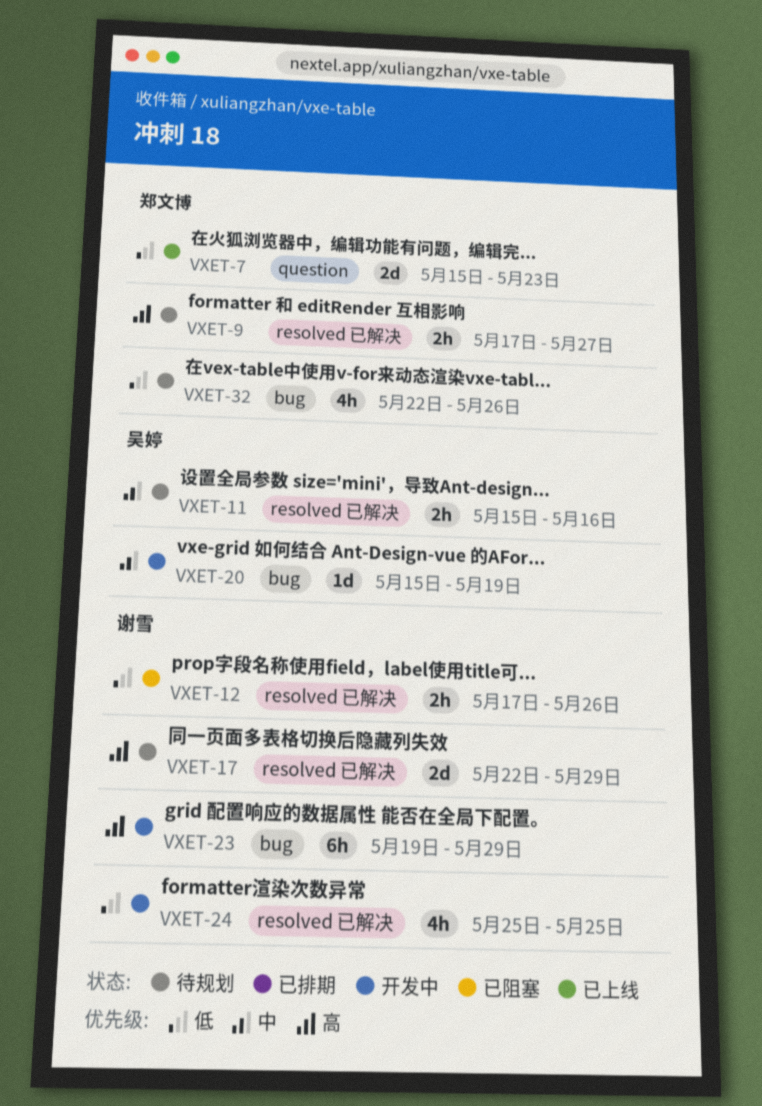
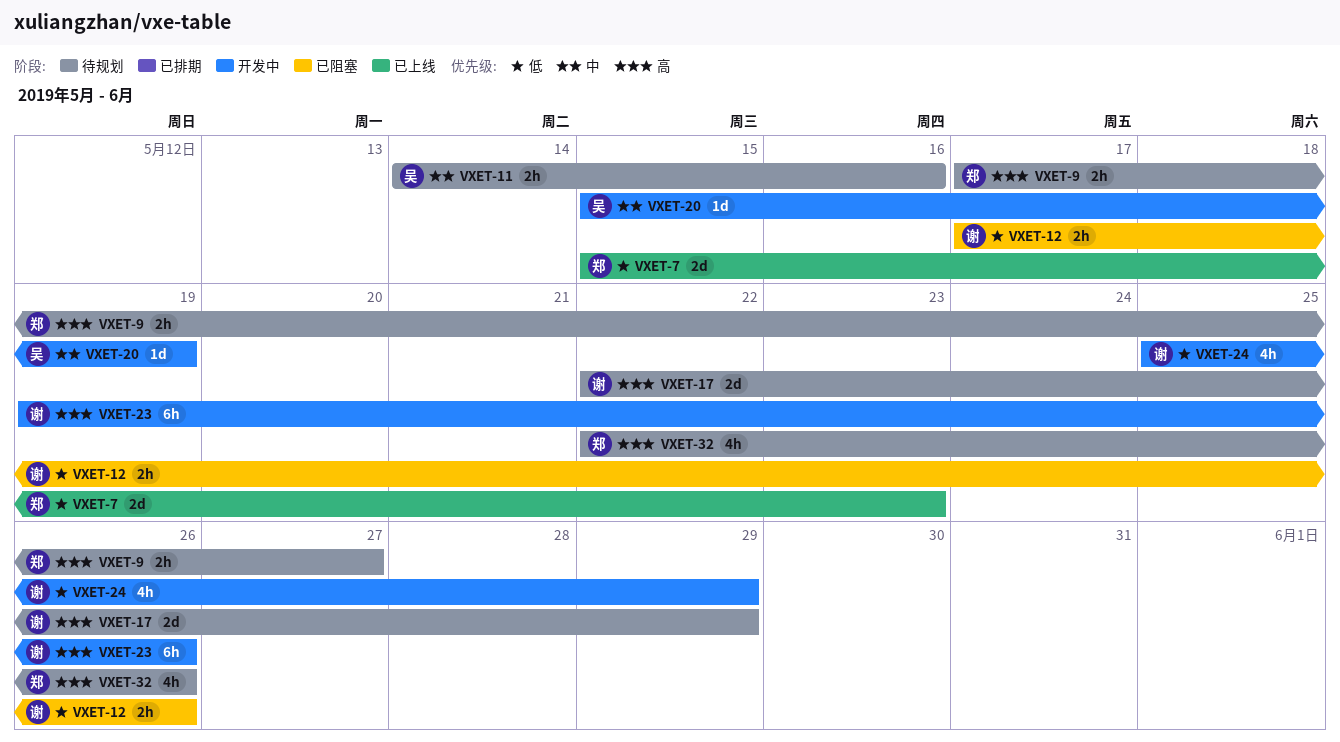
VXET-11, start: May 15 -> May 14
VXET-23, due: May 29 -> May 26
VXET-24, due: May 25 -> May 29
VXET-32, priority: 低 -> 高

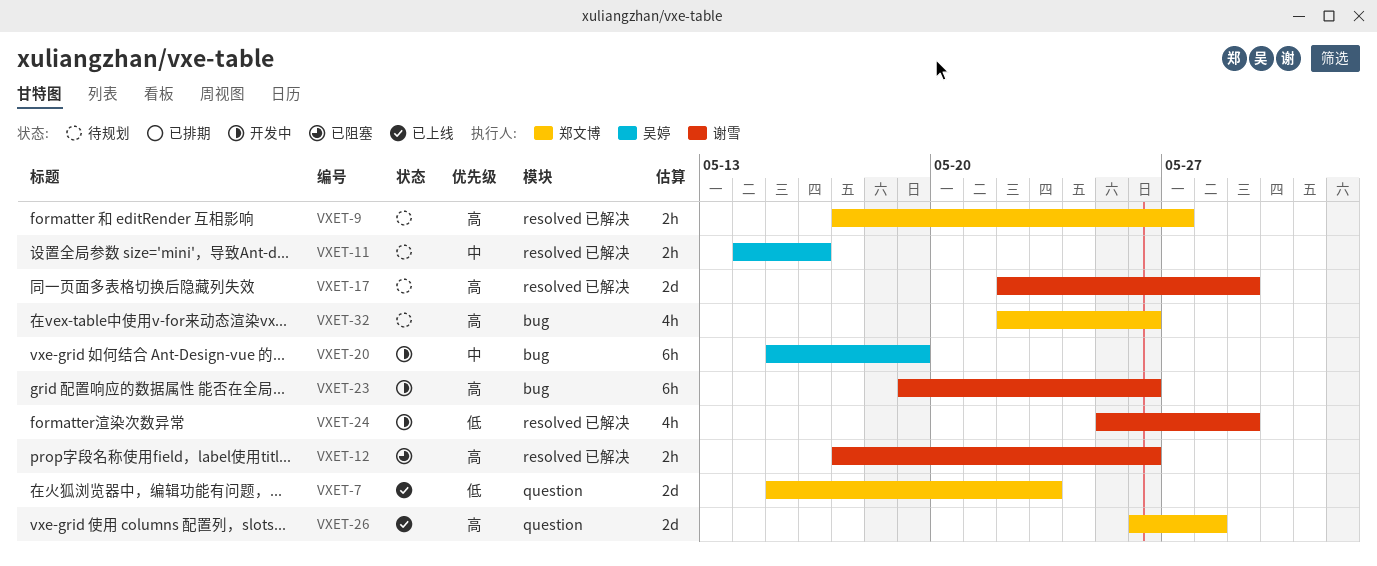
VXET-12, priority: 低 -> 高
VXET-20, estimate: 1d -> 6h
VXET-26: none -> present

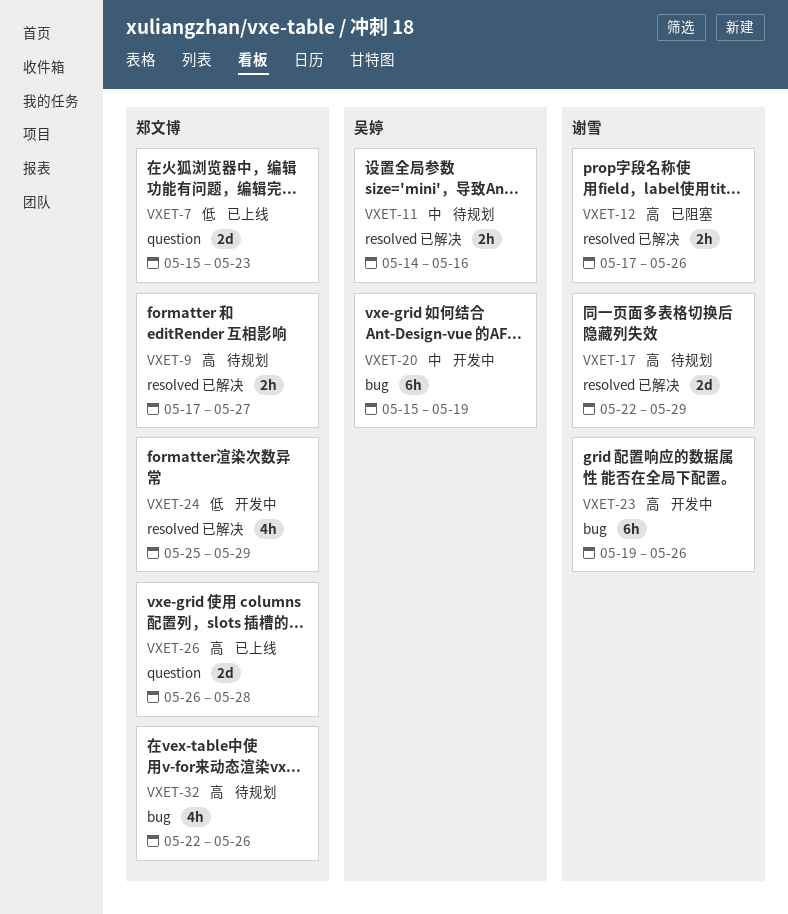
VXET-24, owner: 谢雪 -> 郑文博

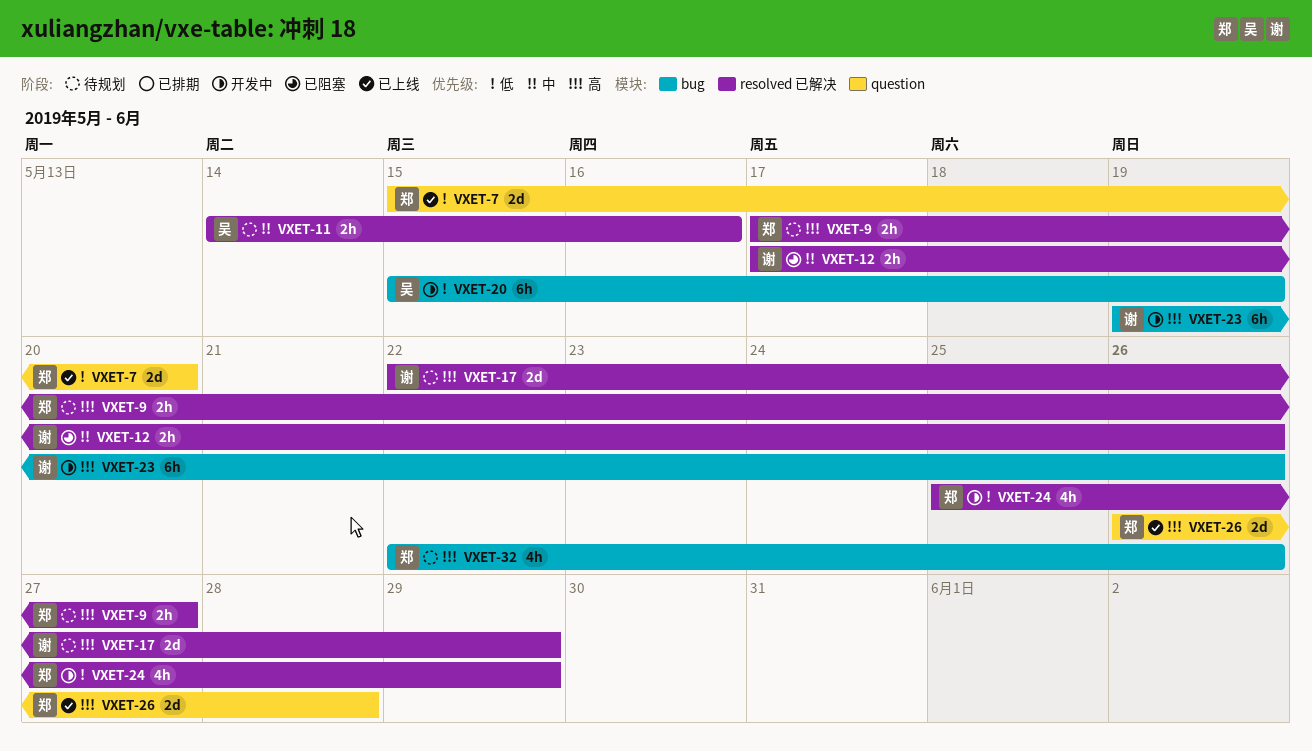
VXET-7, due: May 23 -> May 20
VXET-12, priority: 高 -> 中
VXET-20, priority: 中 -> 低

